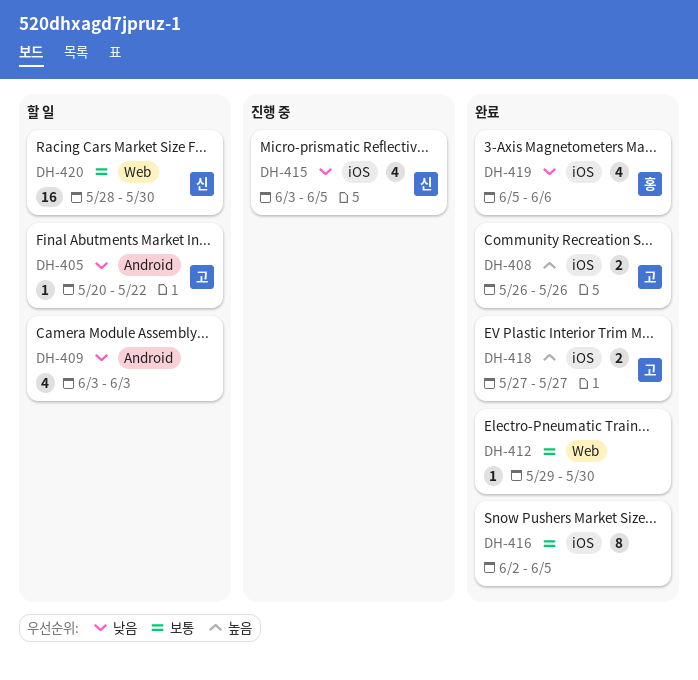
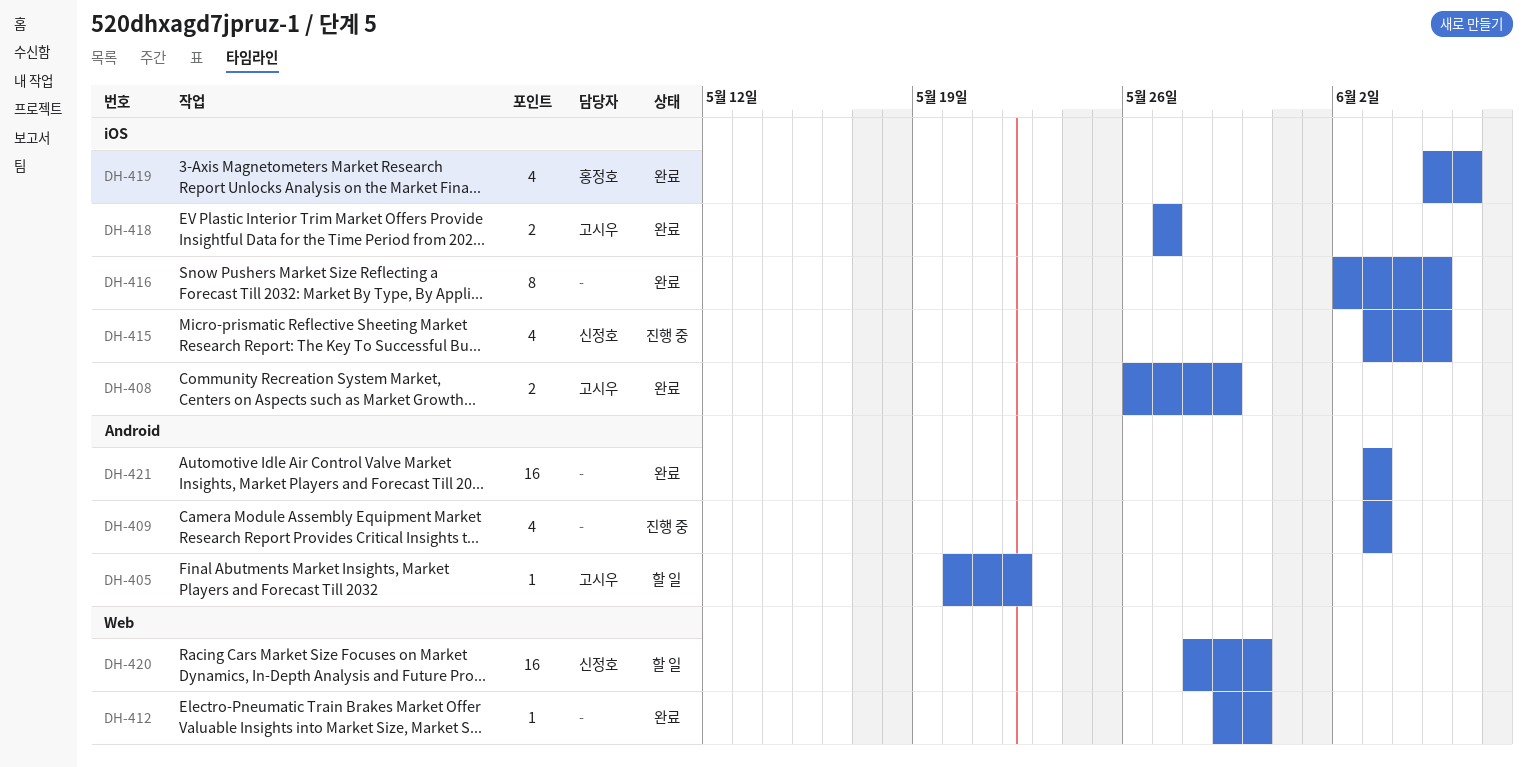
DH-408, due: May 26 -> May 29
DH-409, status: 할 일 -> 진행 중
DH-421: none -> present

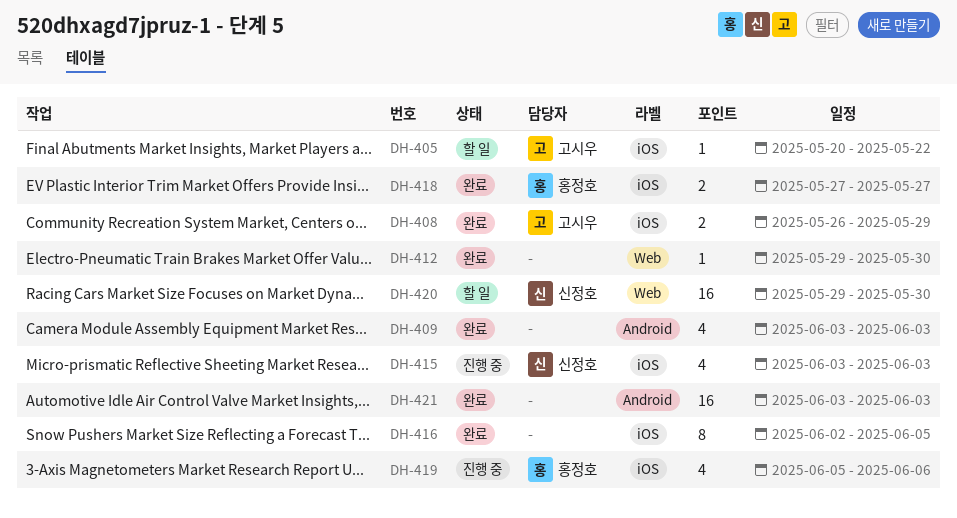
DH-405, label: Android -> iOS
DH-409, status: 진행 중 -> 완료
DH-415, due: Jun 5 -> Jun 3
DH-418, owner: 고시우 -> 홍정호
DH-419, status: 완료 -> 진행 중
DH-420, start: May 28 -> May 29

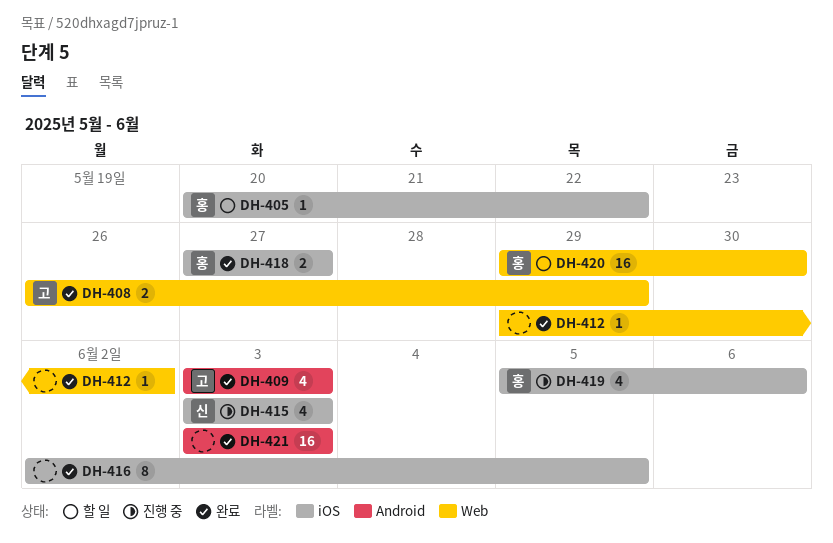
DH-405, owner: 고시우 -> 홍정호
DH-408, label: iOS -> Web
DH-409, owner: none -> 고시우
DH-412, due: May 30 -> Jun 2
DH-420, owner: 신정호 -> 홍정호

